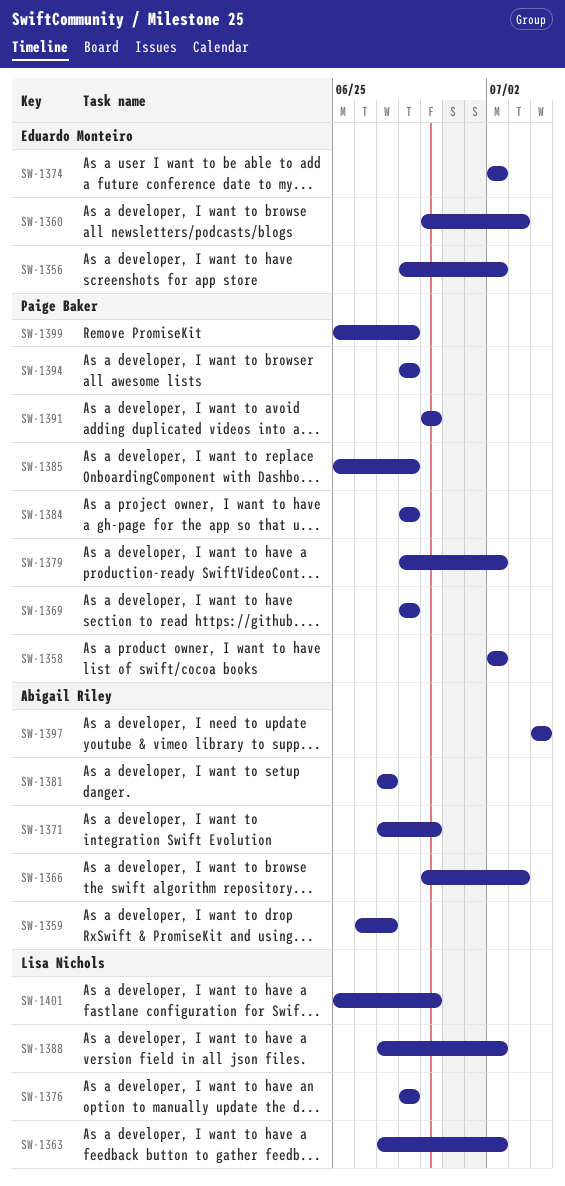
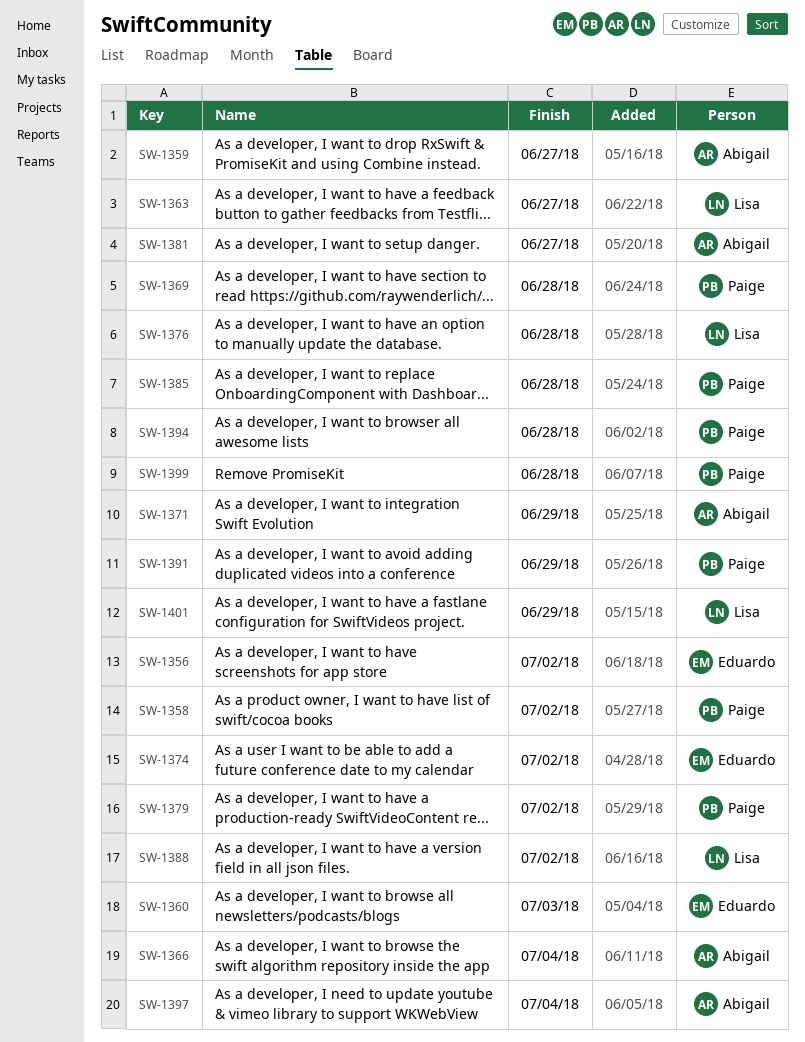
SW-1363, due: Jul 2 -> Jun 27
SW-1366, due: Jul 3 -> Jul 4
SW-1384: present -> none

